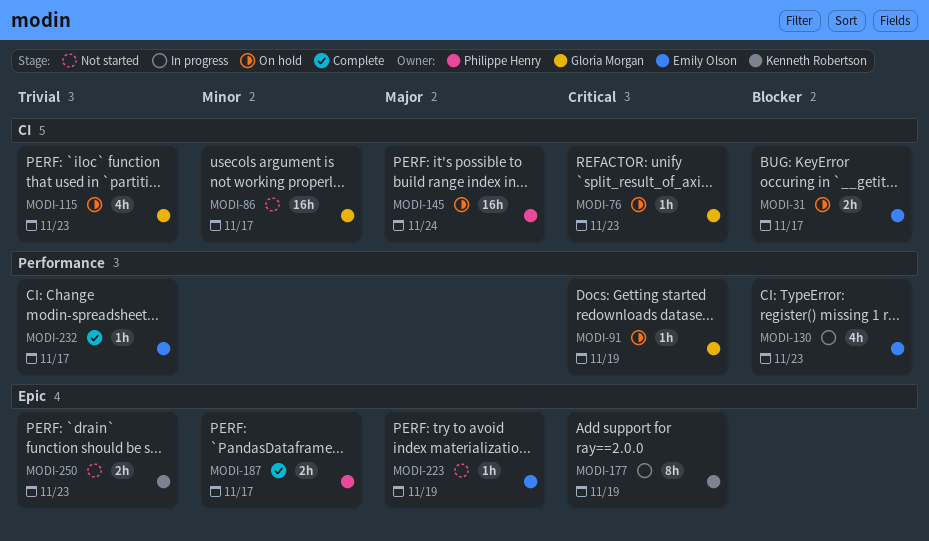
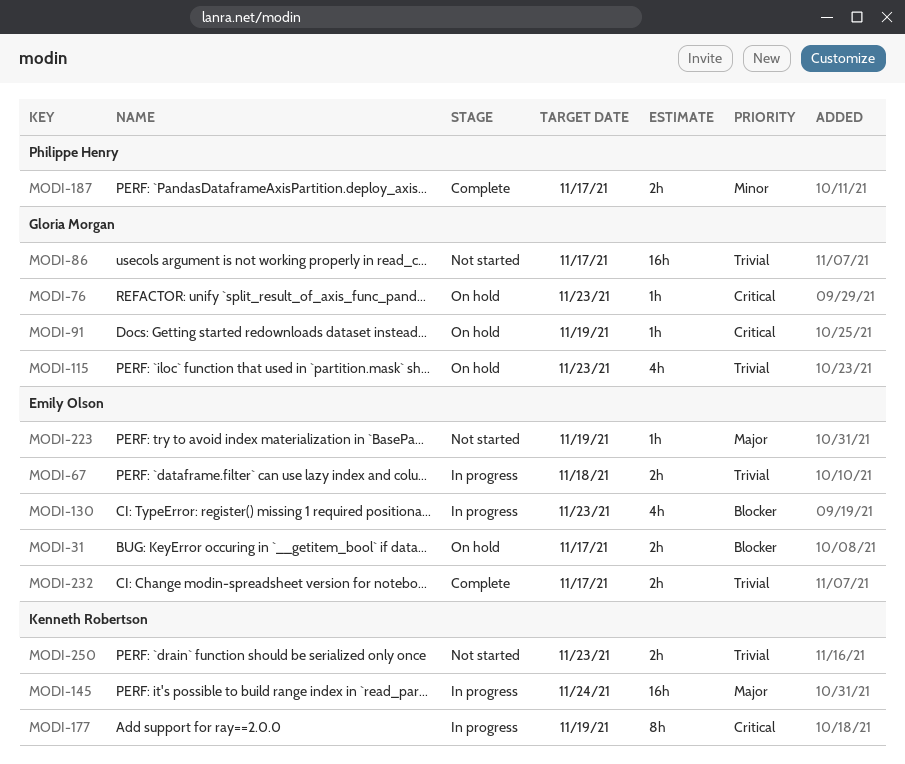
MODI-67: none -> present
MODI-86, priority: Minor -> Trivial
MODI-145, status: On hold -> In progress
MODI-145, owner: Philippe Henry -> Kenneth Robertson
MODI-232, estimate: 1h -> 2h

